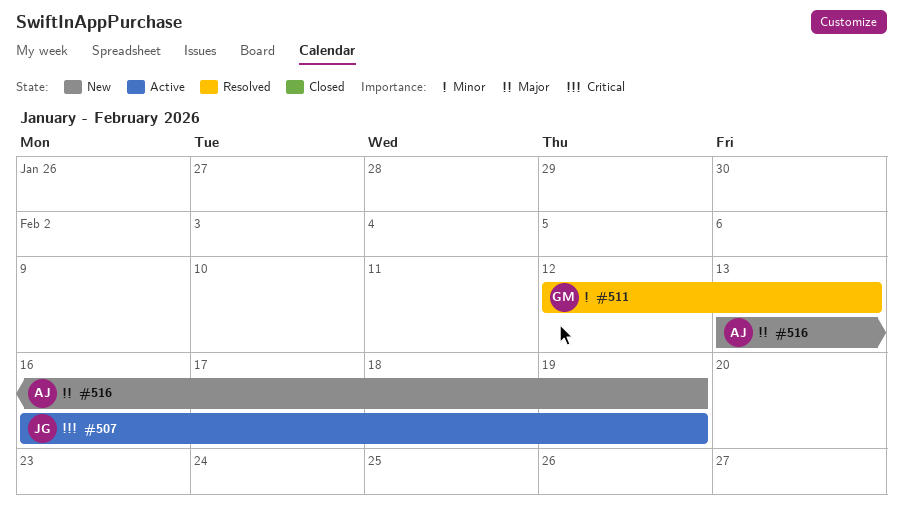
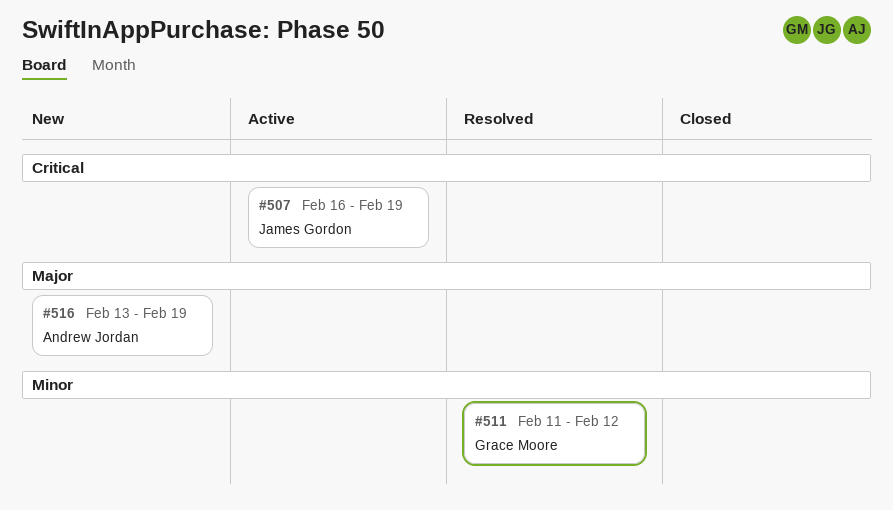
#511, start: Feb 12 -> Feb 11
#511, due: Feb 13 -> Feb 12

